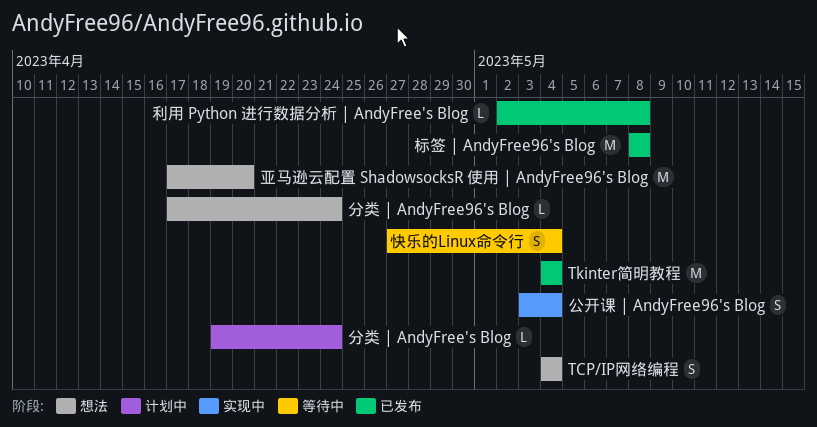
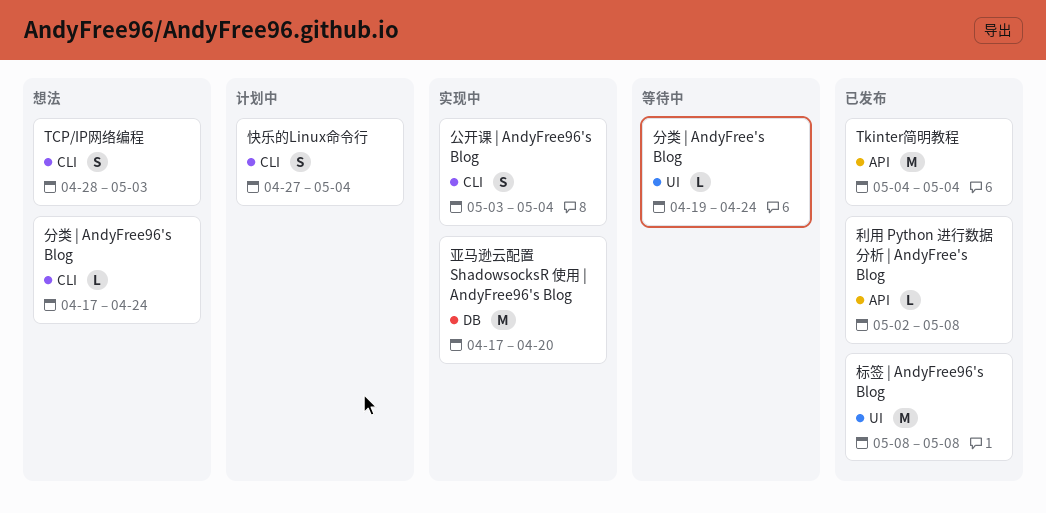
TCP/IP网络编程, start: May 4 -> Apr 28
TCP/IP网络编程, due: May 4 -> May 3
亚马逊云配置 ShadowsocksR 使用 | AndyFree96's Blog, status: 想法 -> 实现中
分类 | AndyFree's Blog, status: 计划中 -> 等待中
快乐的Linux命令行, status: 等待中 -> 计划中

